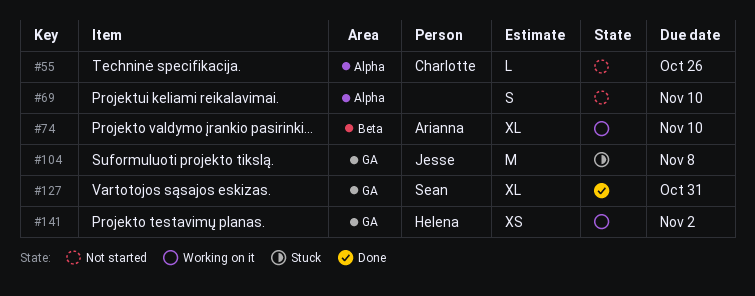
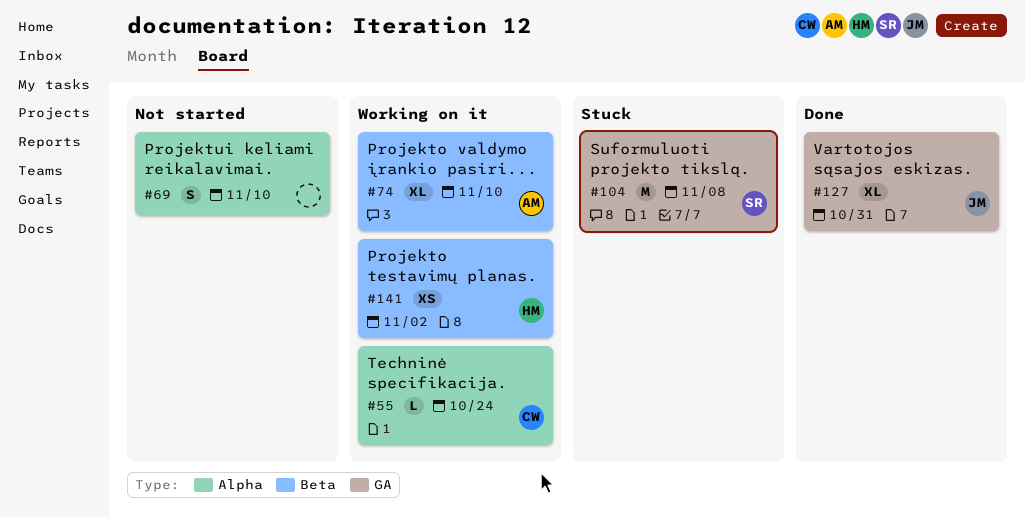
#55, status: Not started -> Working on it
#55, due: Oct 26 -> Oct 24
#104, owner: Jesse -> Sean
#127, owner: Sean -> Jesse
#141, label: GA -> Beta

